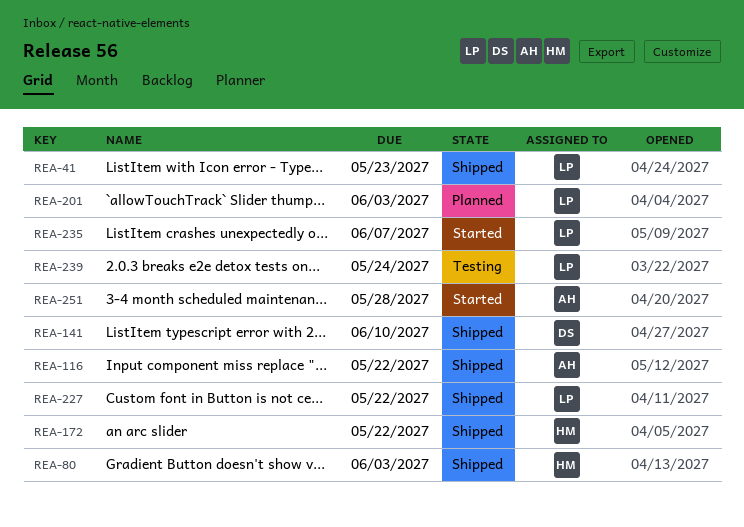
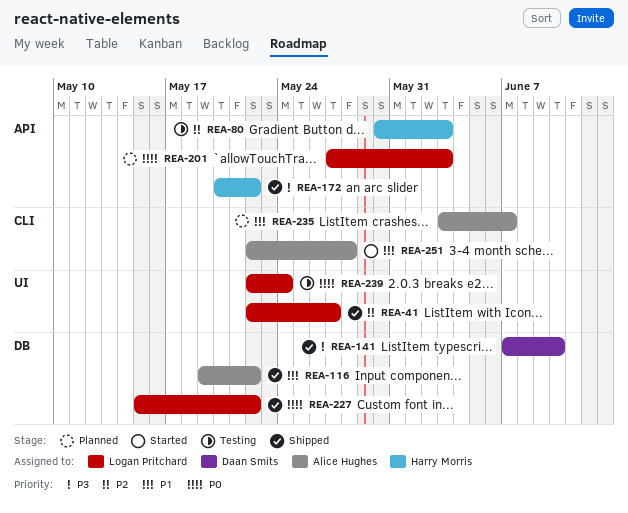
REA-41, due: May 23 -> May 27
REA-80, status: Shipped -> Testing
REA-235, status: Started -> Planned
REA-235, owner: Logan Pritchard -> Alice Hughes

